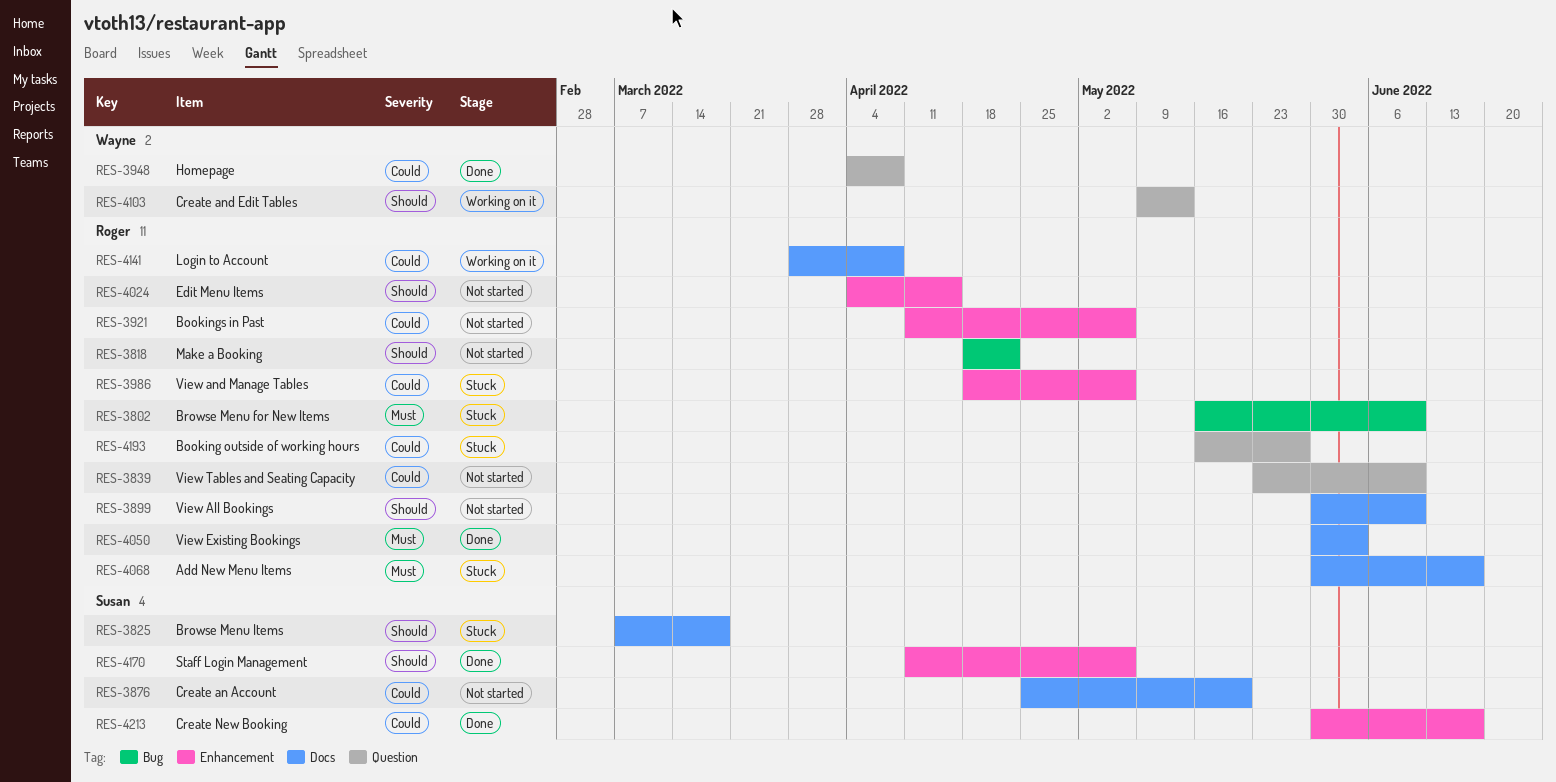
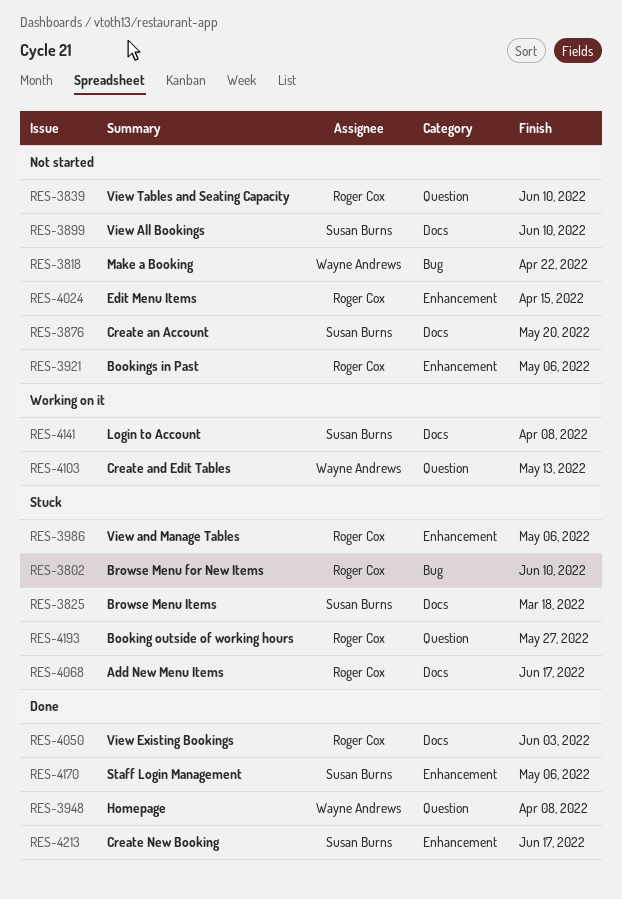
RES-3818, owner: Roger Cox -> Wayne Andrews
RES-3899, owner: Roger Cox -> Susan Burns
RES-4141, owner: Roger Cox -> Susan Burns

